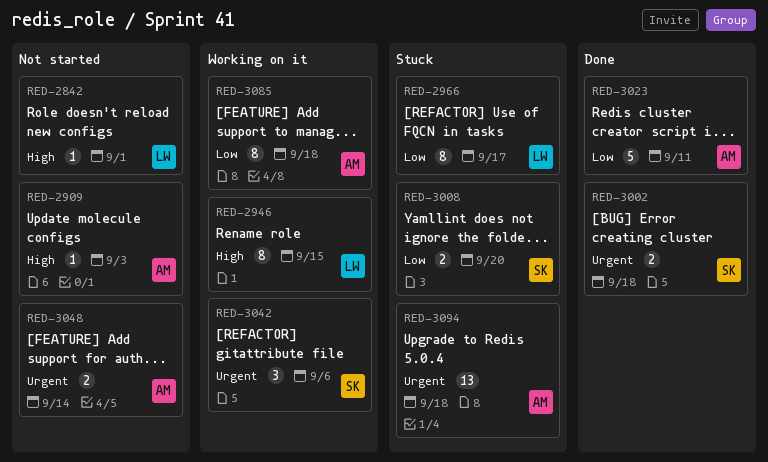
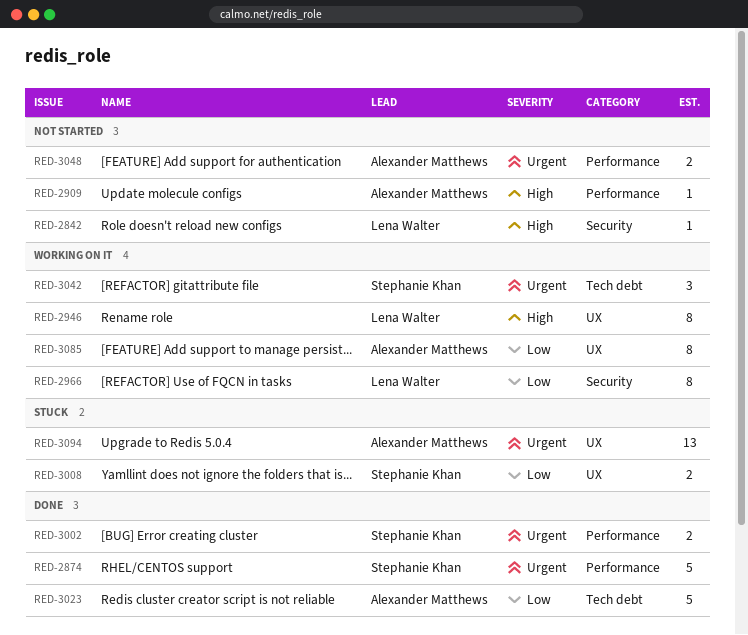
RED-2874: none -> present
RED-2966, status: Stuck -> Working on it

